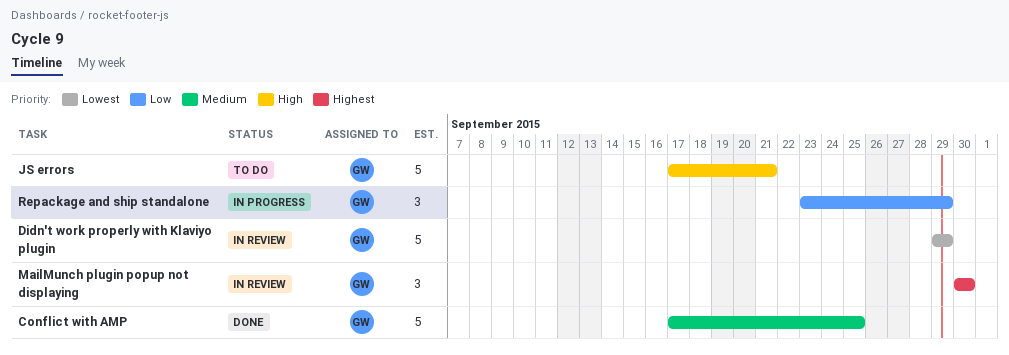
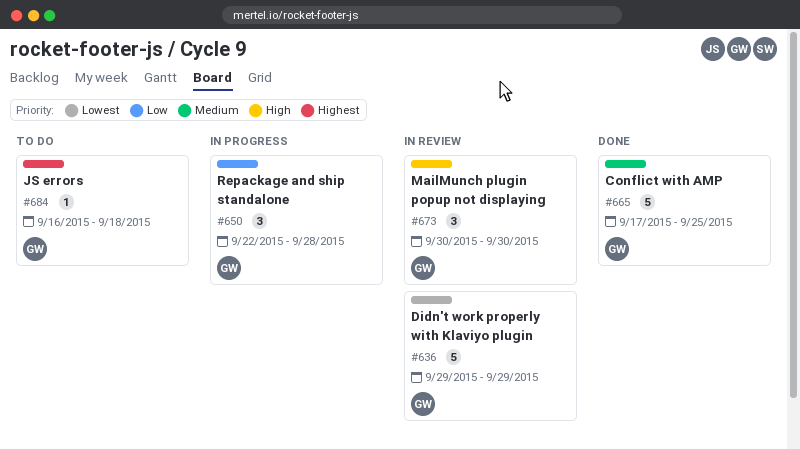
JS errors, priority: High -> Highest
JS errors, estimate: 5 -> 1
JS errors, start: Sep 17 -> Sep 16
JS errors, due: Sep 21 -> Sep 18
MailMunch plugin popup not displaying, priority: Highest -> High
Repackage and ship standalone, start: Sep 23 -> Sep 22
Repackage and ship standalone, due: Sep 29 -> Sep 28

